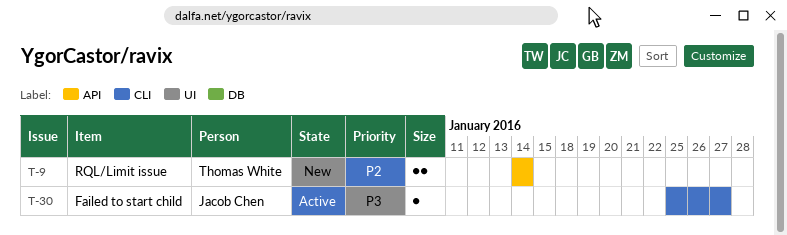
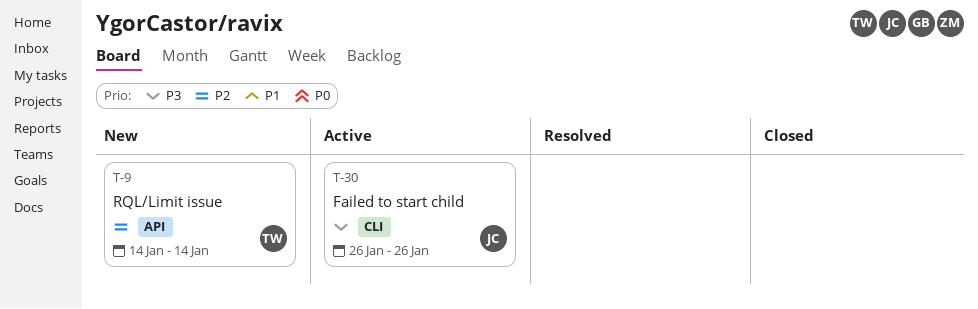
T-30, start: Jan 25 -> Jan 26
T-30, due: Jan 27 -> Jan 26

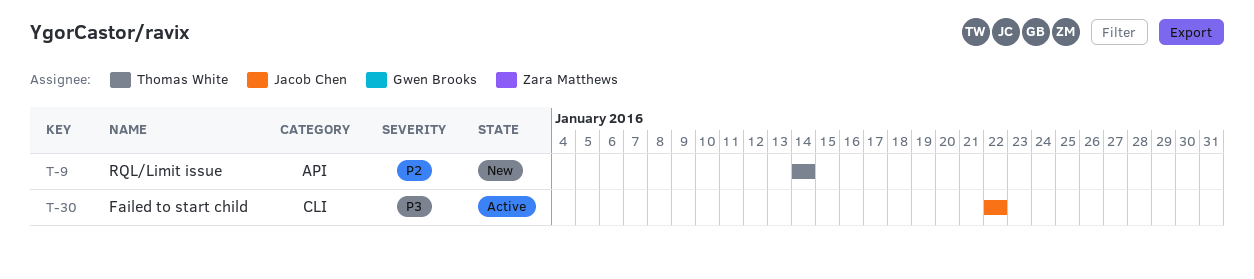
T-30, start: Jan 26 -> Jan 22
T-30, due: Jan 26 -> Jan 22

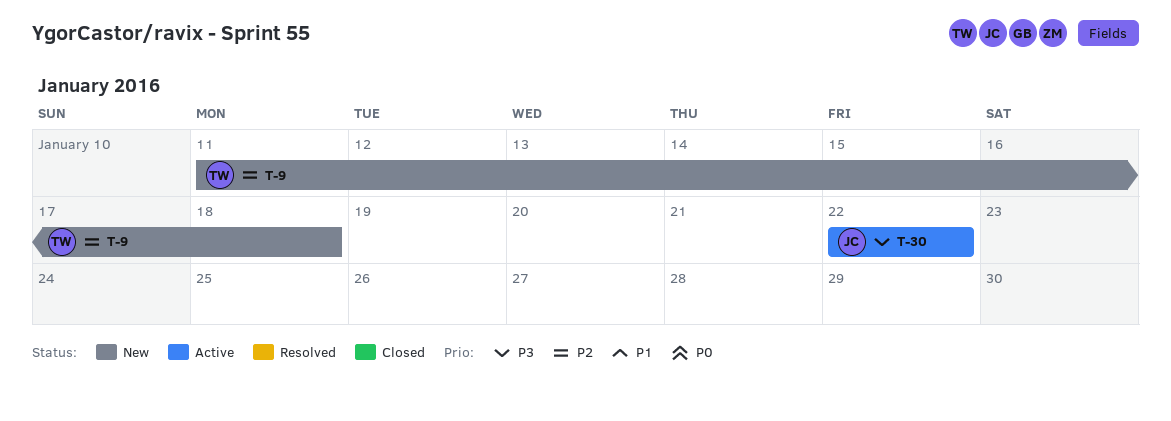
T-9, start: Jan 14 -> Jan 11
T-9, due: Jan 14 -> Jan 18

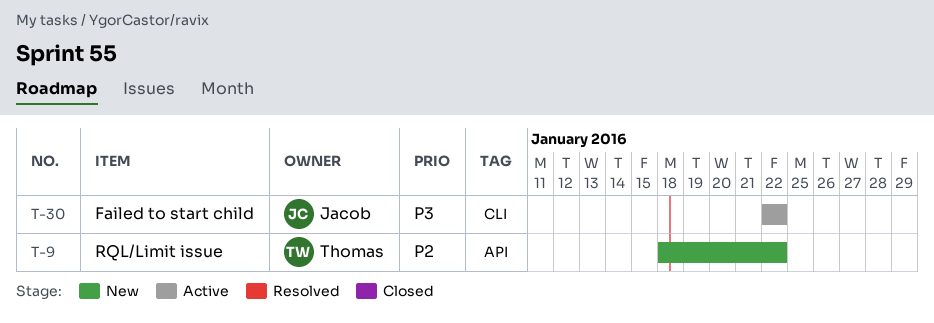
T-9, start: Jan 11 -> Jan 18
T-9, due: Jan 18 -> Jan 22

